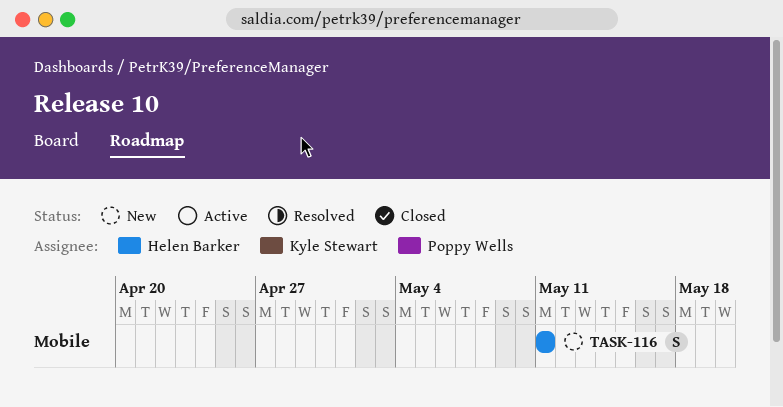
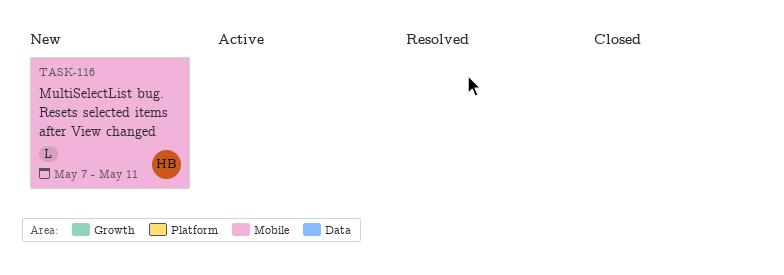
TASK-116, estimate: S -> L
TASK-116, start: May 11 -> May 7

